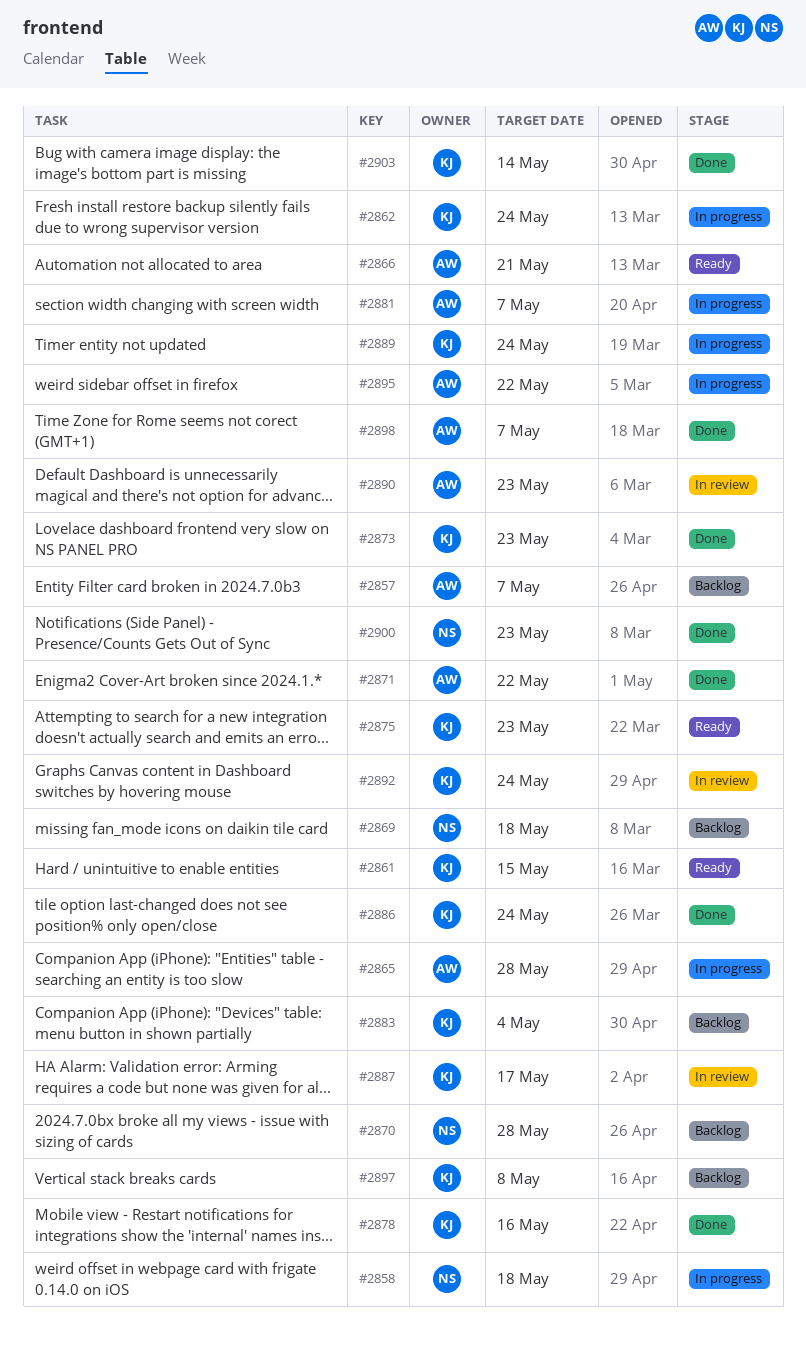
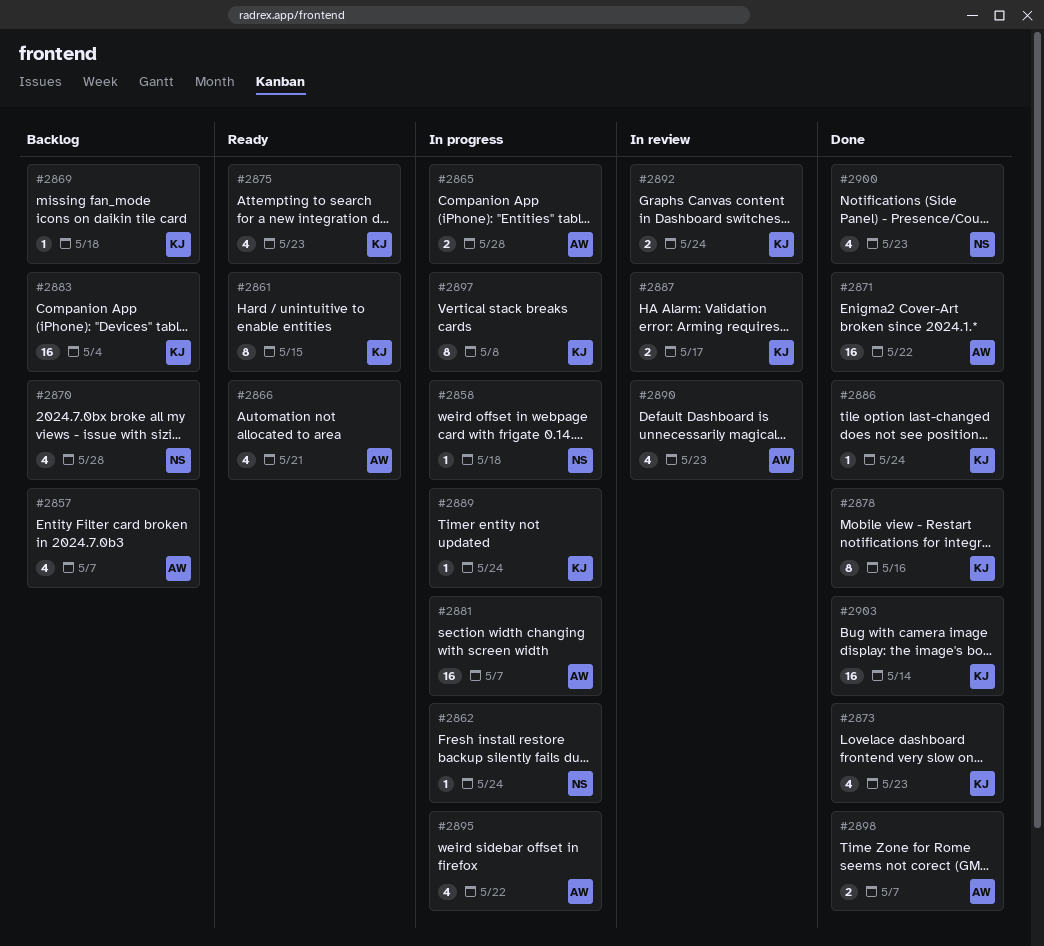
#2862, owner: KJ -> NS
#2869, owner: NS -> KJ
#2897, status: Backlog -> In progress

